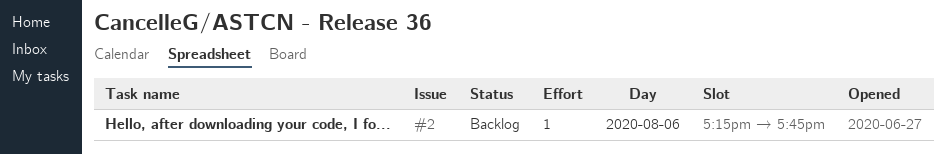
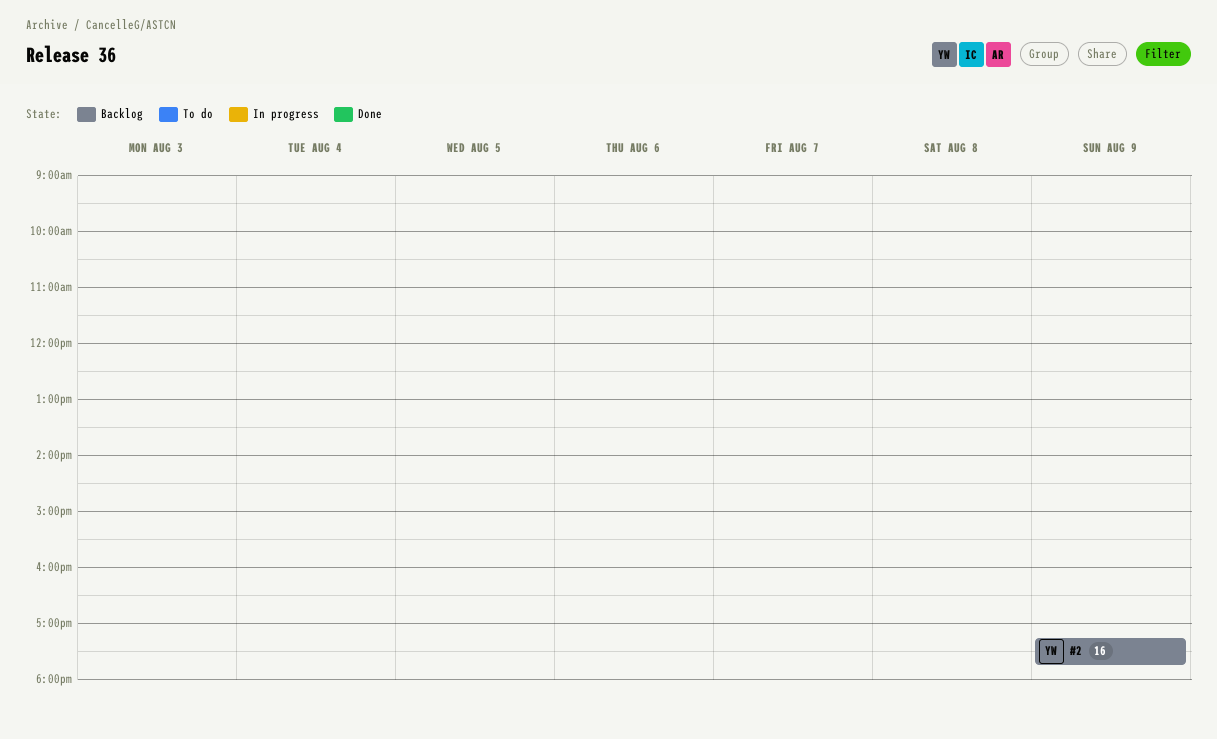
#2, estimate: 1 -> 16
#2, day: Aug 6 -> Aug 9

